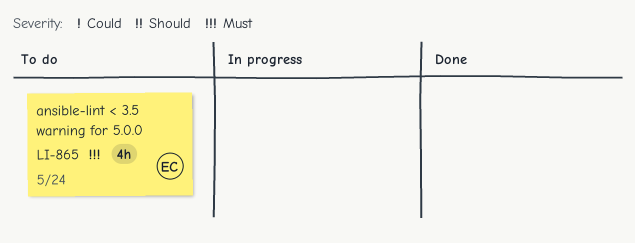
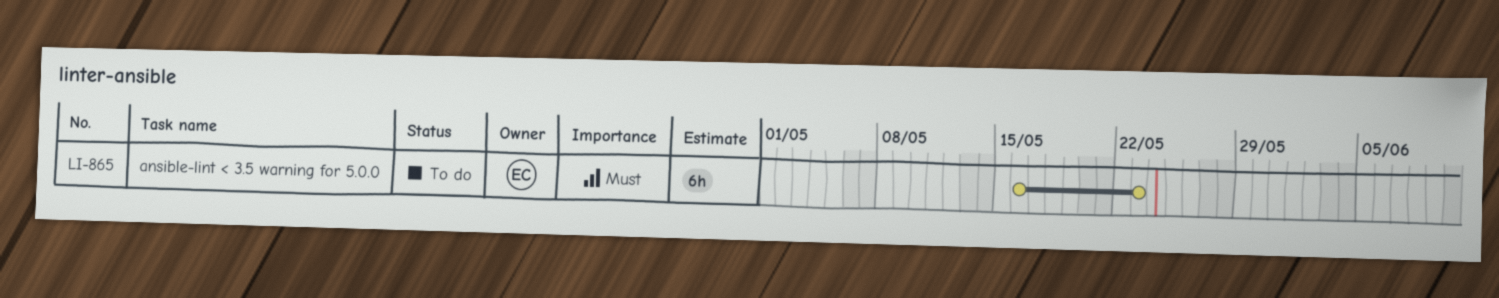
LI-865, estimate: 4h -> 6h
LI-865, due: May 24 -> May 23

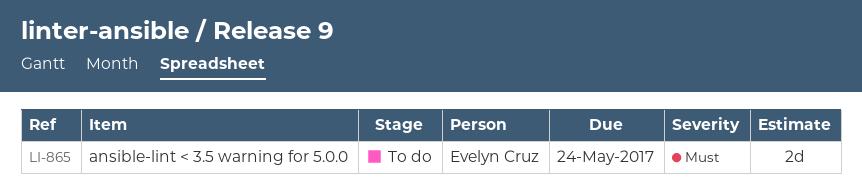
LI-865, estimate: 6h -> 2d
LI-865, due: May 23 -> May 24

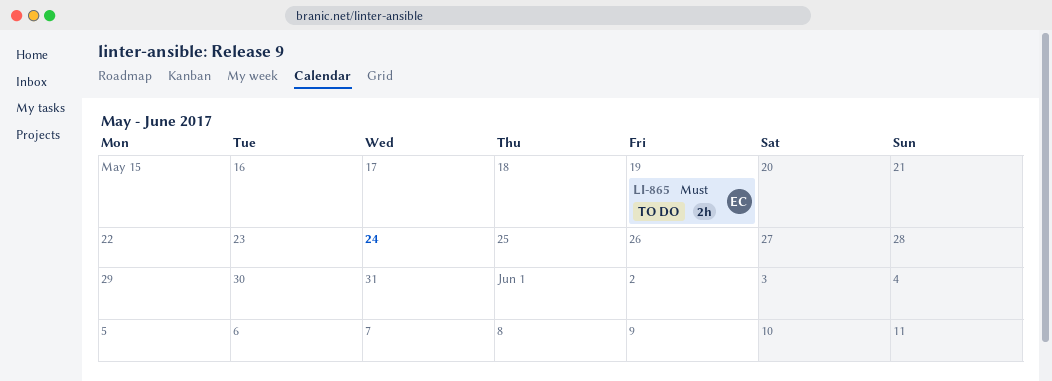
LI-865, estimate: 2d -> 2h
LI-865, due: May 24 -> May 19

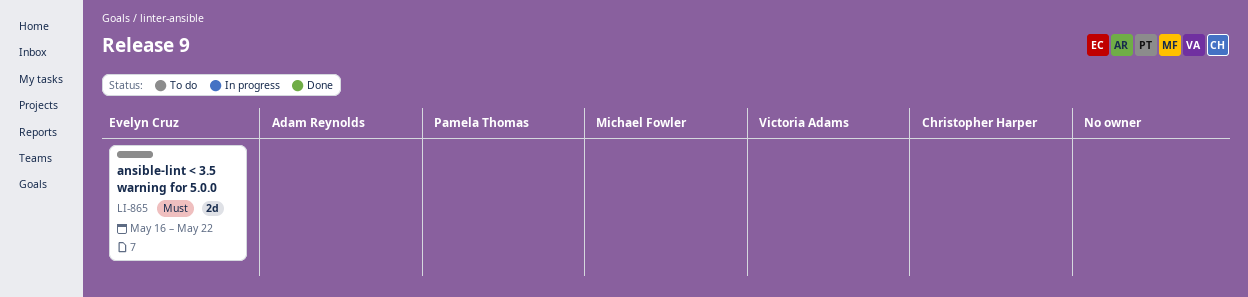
LI-865, estimate: 2h -> 2d
LI-865, due: May 19 -> May 22

